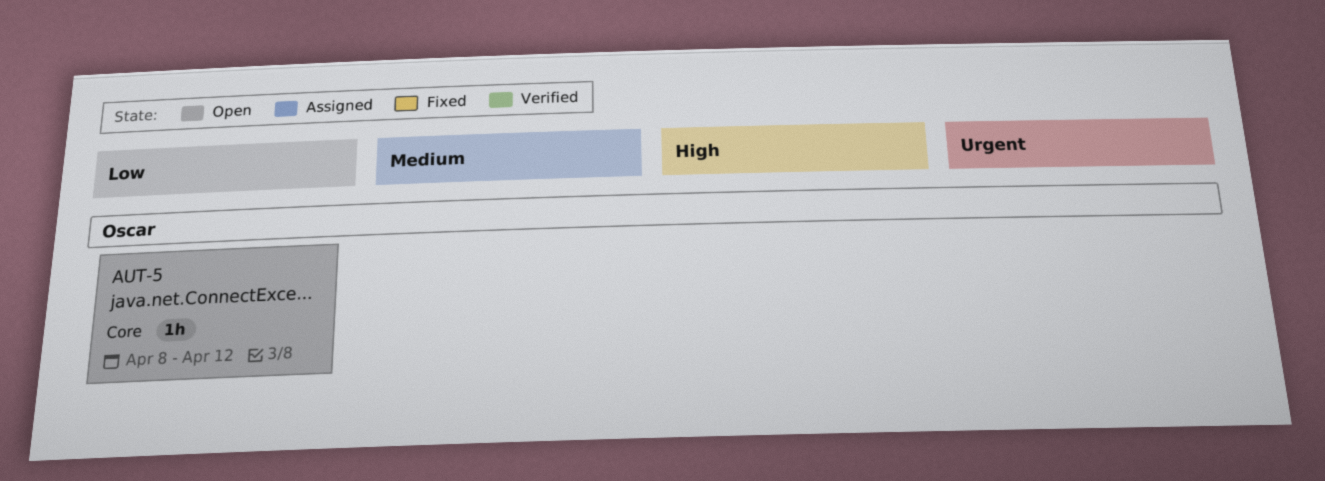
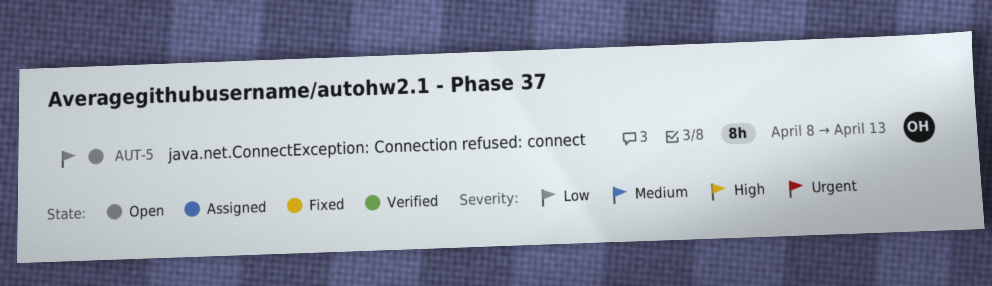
AUT-5, estimate: 1h -> 8h
AUT-5, due: Apr 12 -> Apr 13

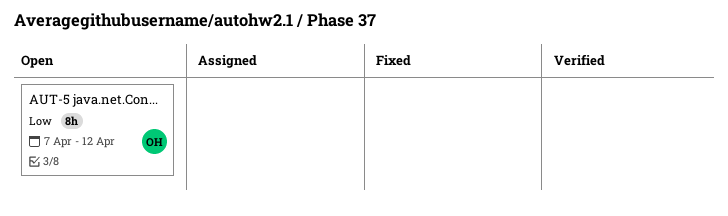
AUT-5, start: Apr 8 -> Apr 7
AUT-5, due: Apr 13 -> Apr 12

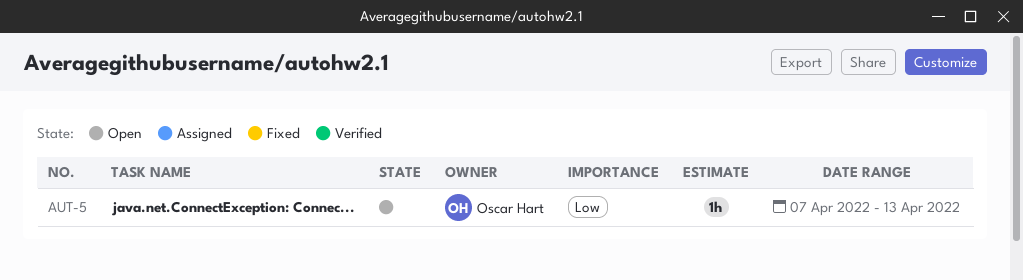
AUT-5, estimate: 8h -> 1h
AUT-5, due: Apr 12 -> Apr 13

